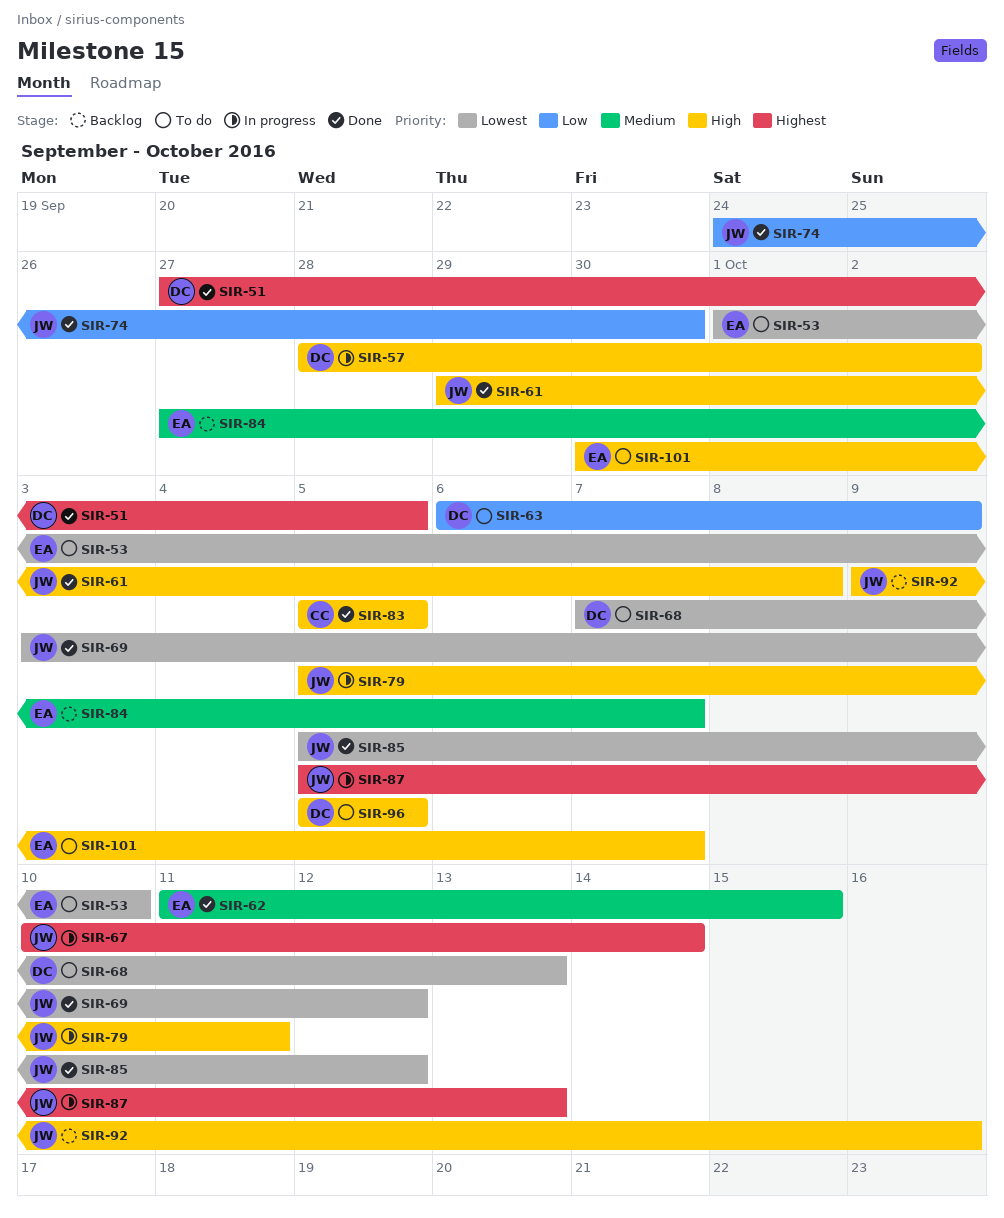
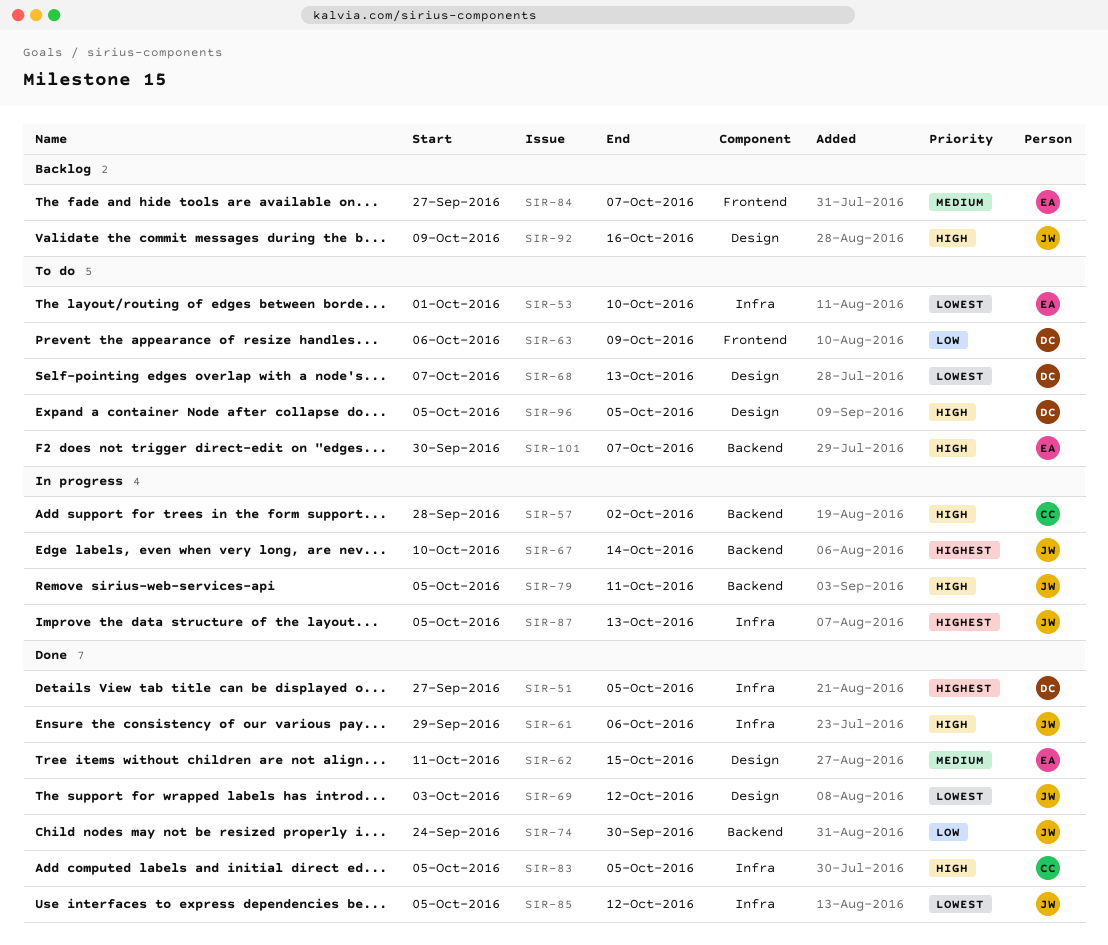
SIR-57, owner: DC -> CC
SIR-61, due: Oct 8 -> Oct 6

